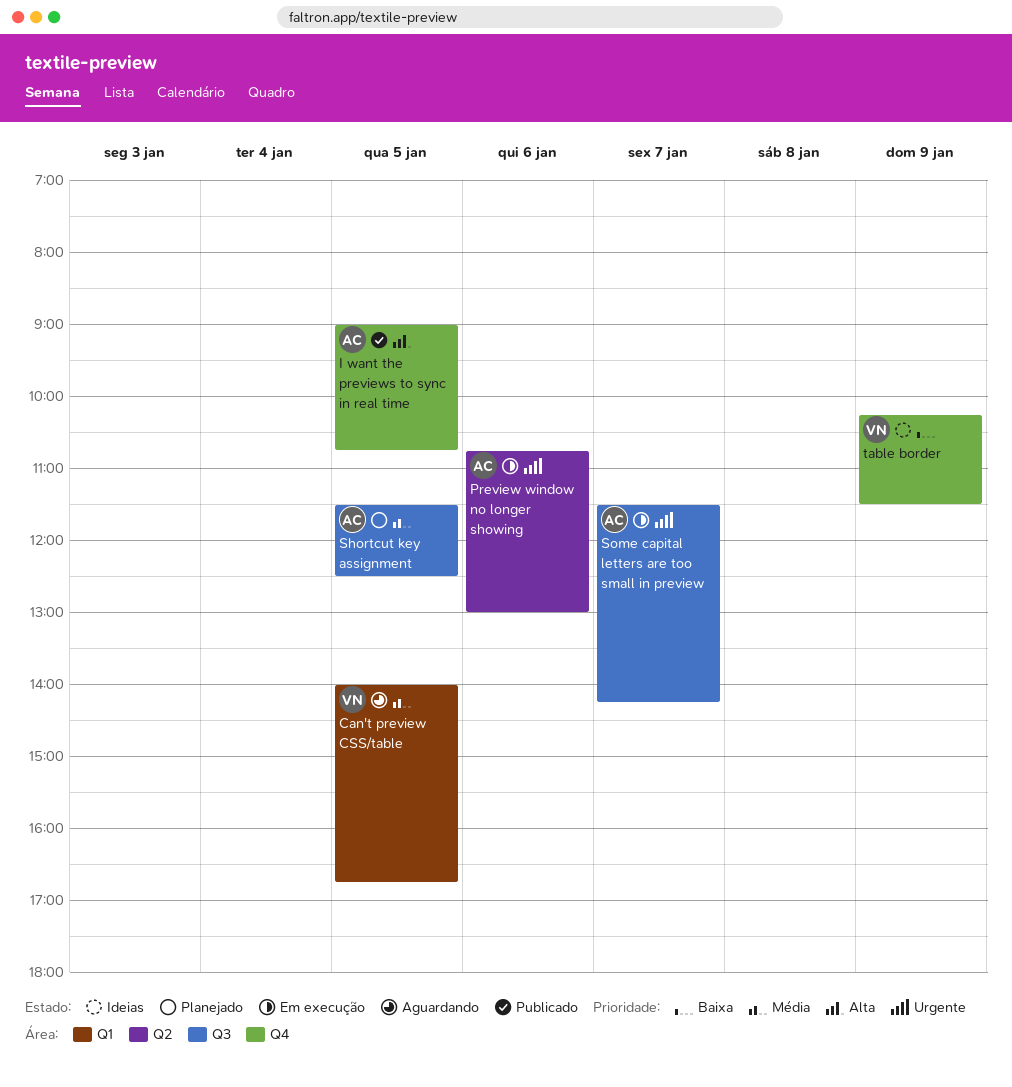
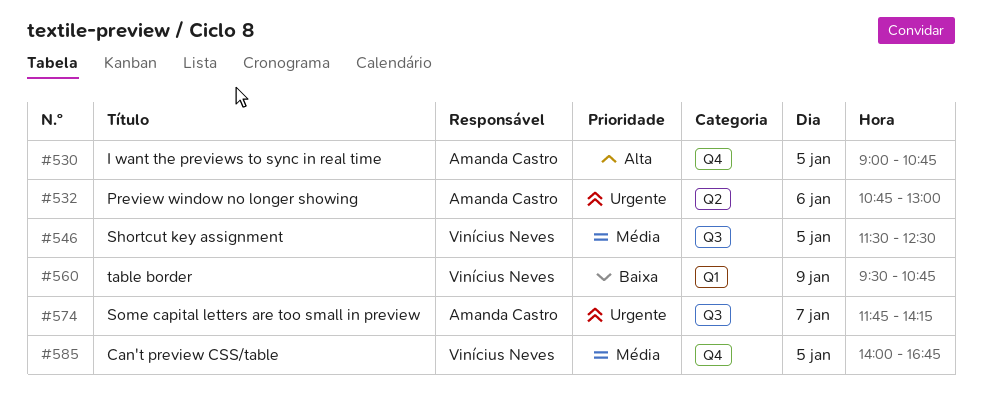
Can't preview CSS/table, label: Q1 -> Q4
Shortcut key assignment, owner: Amanda Castro -> Vinícius Neves
Some capital letters are too small in preview, begins: 11:30 -> 11:45
table border, label: Q4 -> Q1
table border, begins: 10:15 -> 09:30
table border, ends: 11:30 -> 10:45

